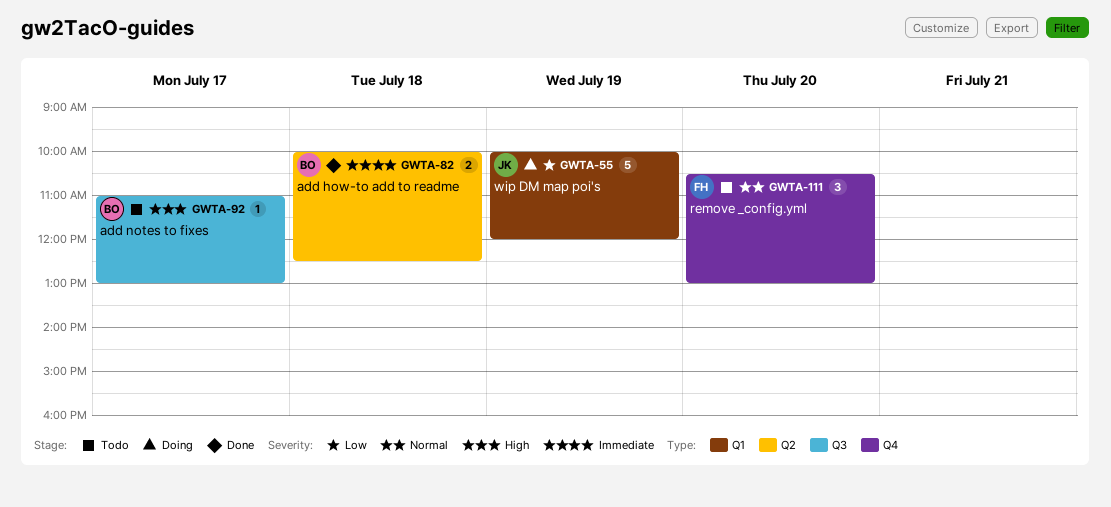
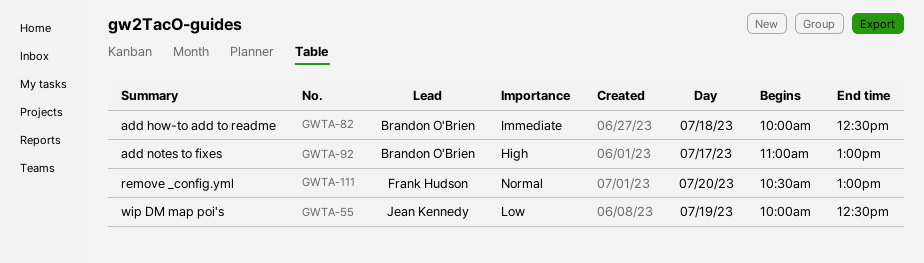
GWTA-55, ends: 12:00 -> 12:30

